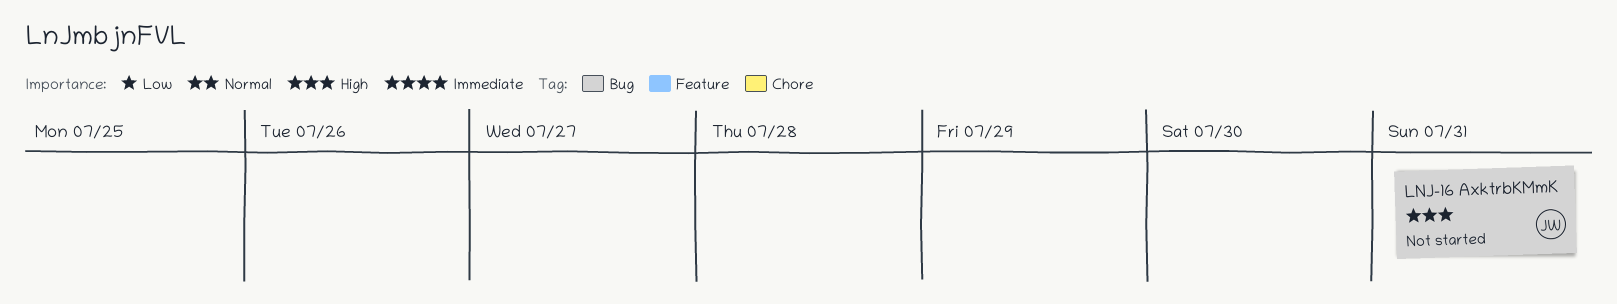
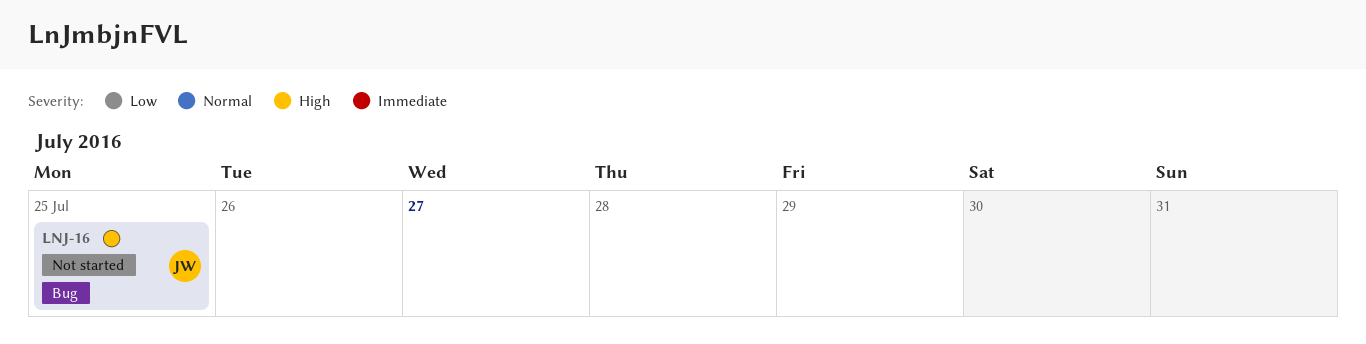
LNJ-16, due: Jul 31 -> Jul 25

